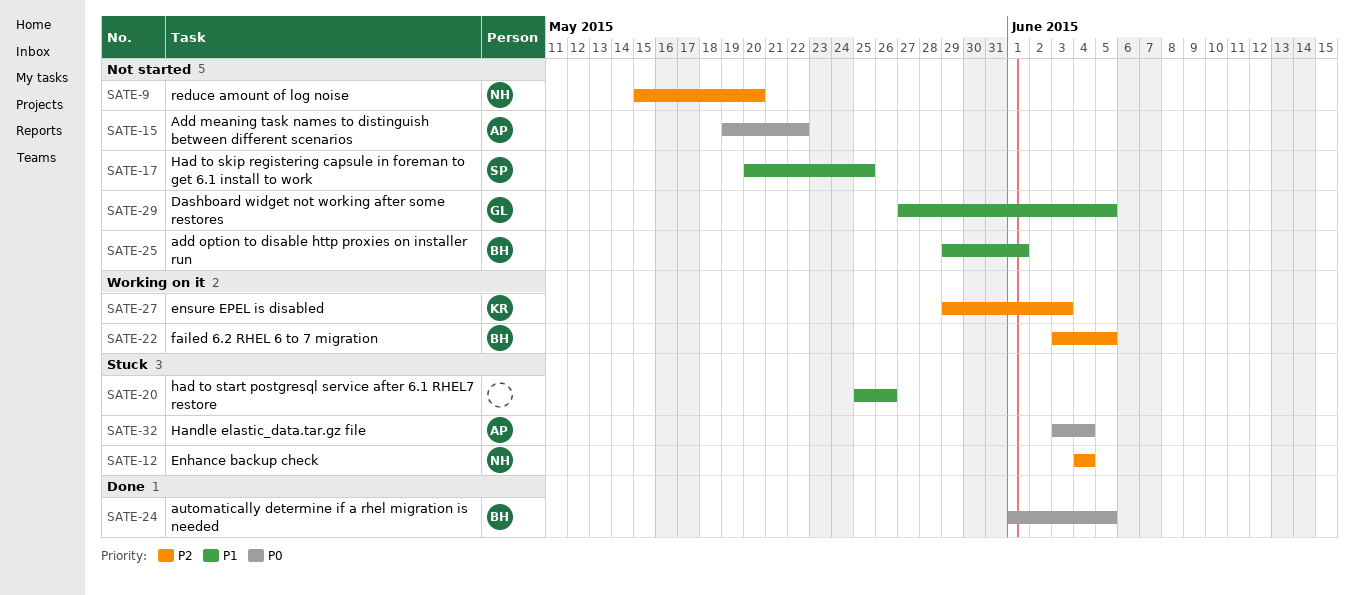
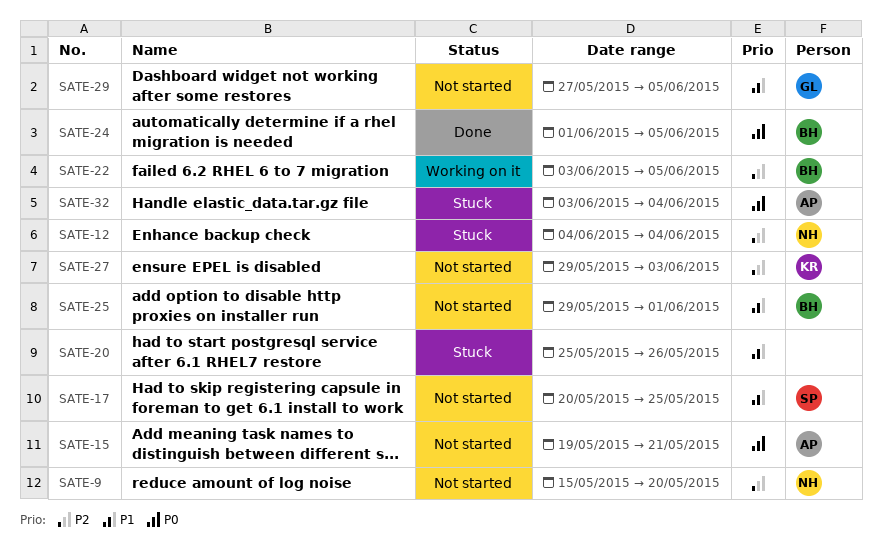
SATE-15, due: May 22 -> May 21
SATE-27, status: Working on it -> Not started

